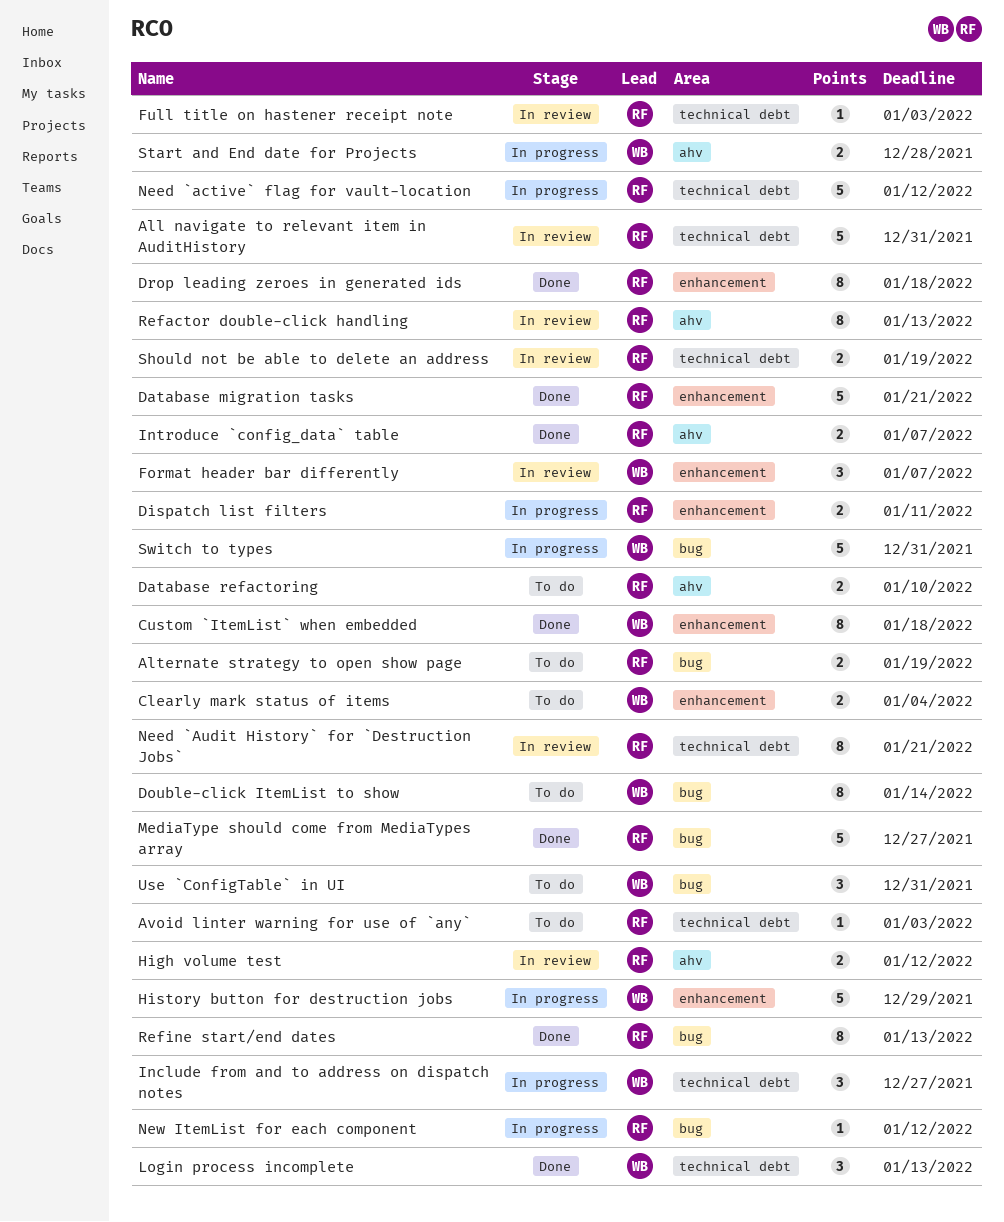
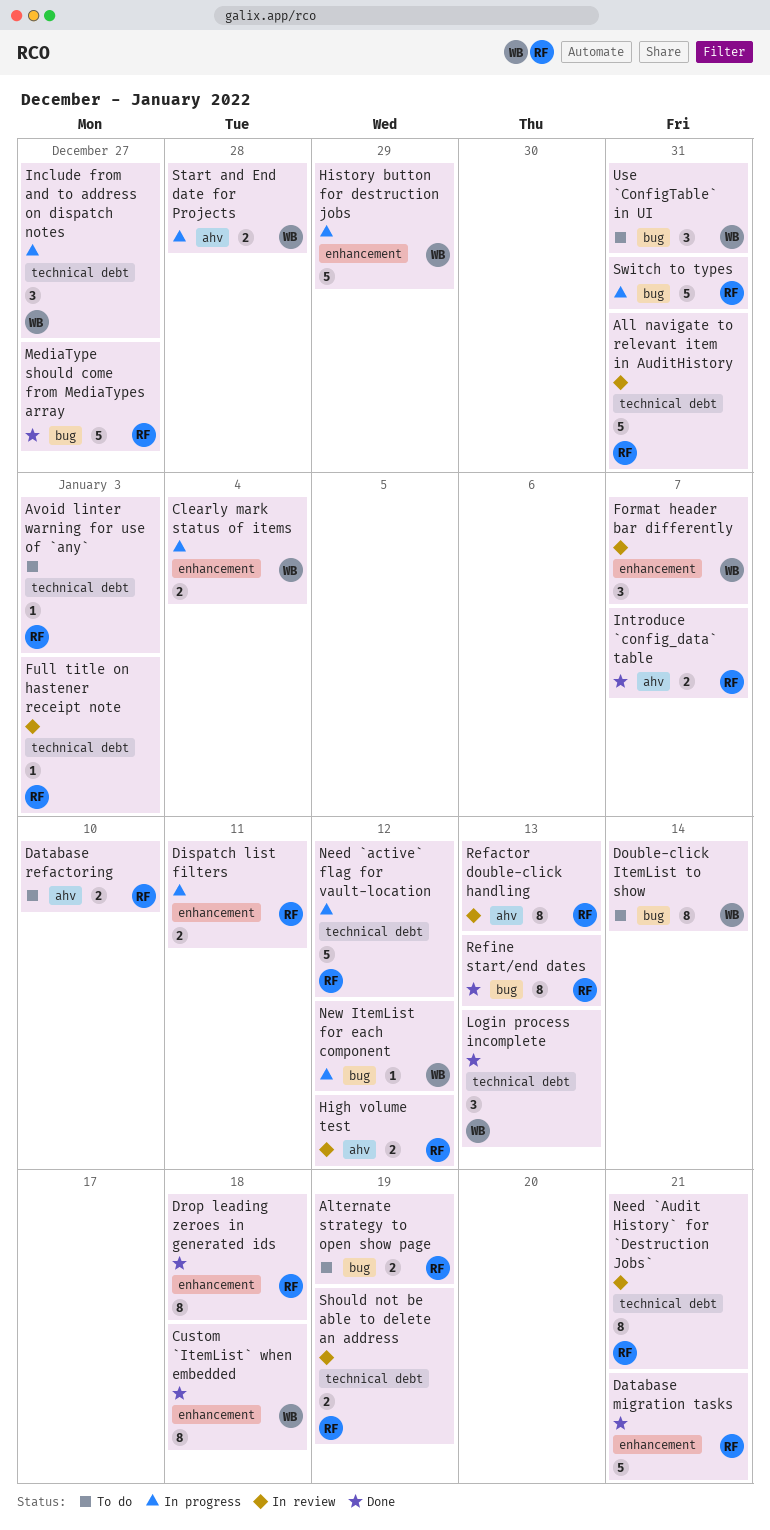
Clearly mark status of items, status: To do -> In progress
New ItemList for each component, owner: RF -> WB
Switch to types, owner: WB -> RF

